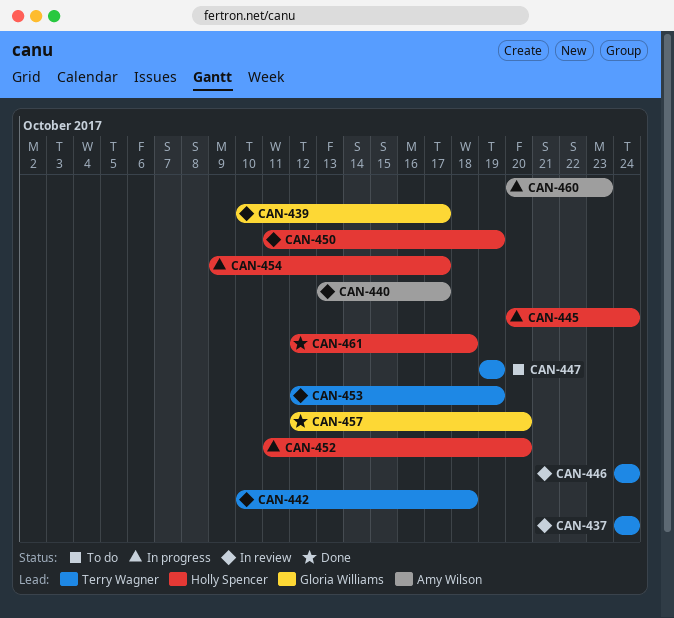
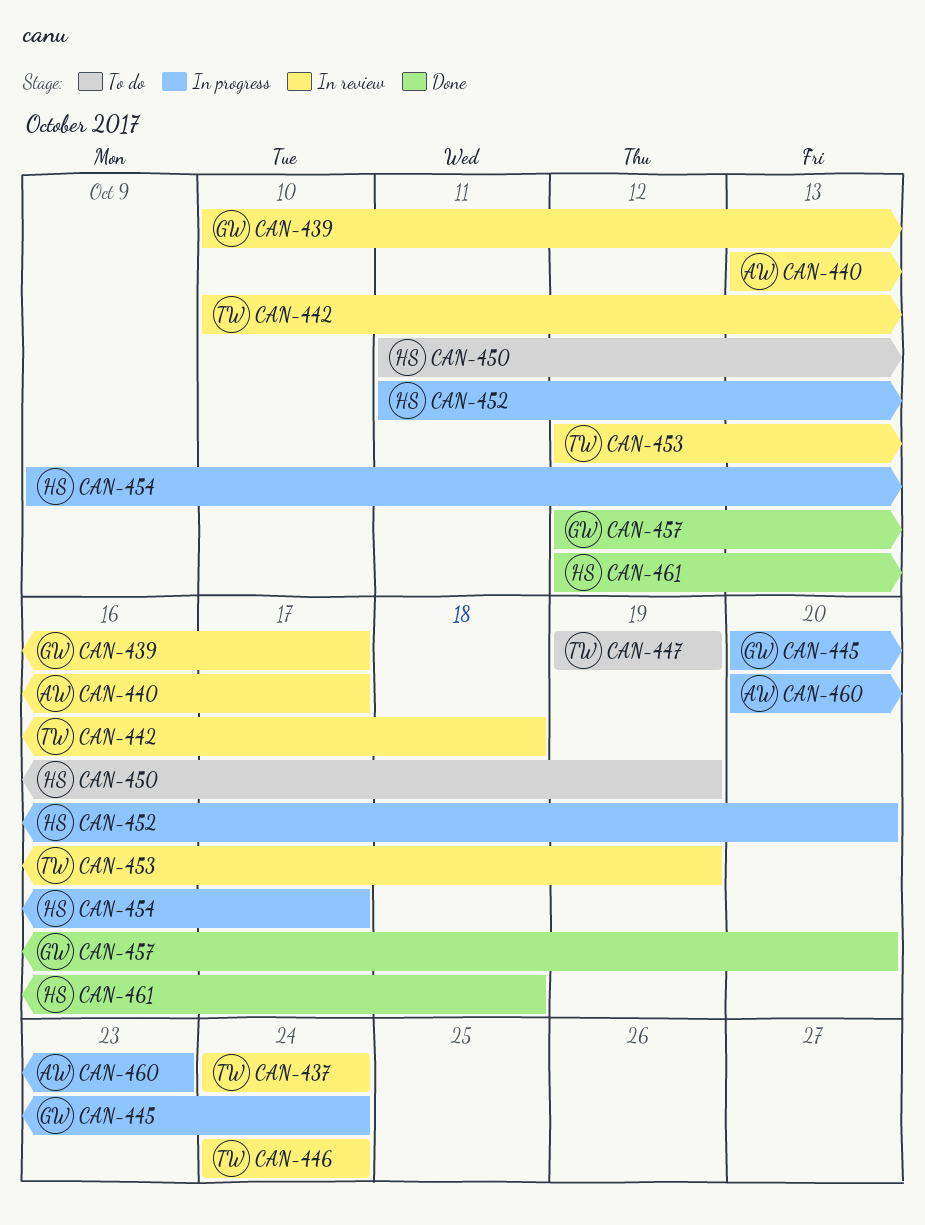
CAN-445, owner: Holly Spencer -> Gloria Williams
CAN-450, status: In review -> To do

